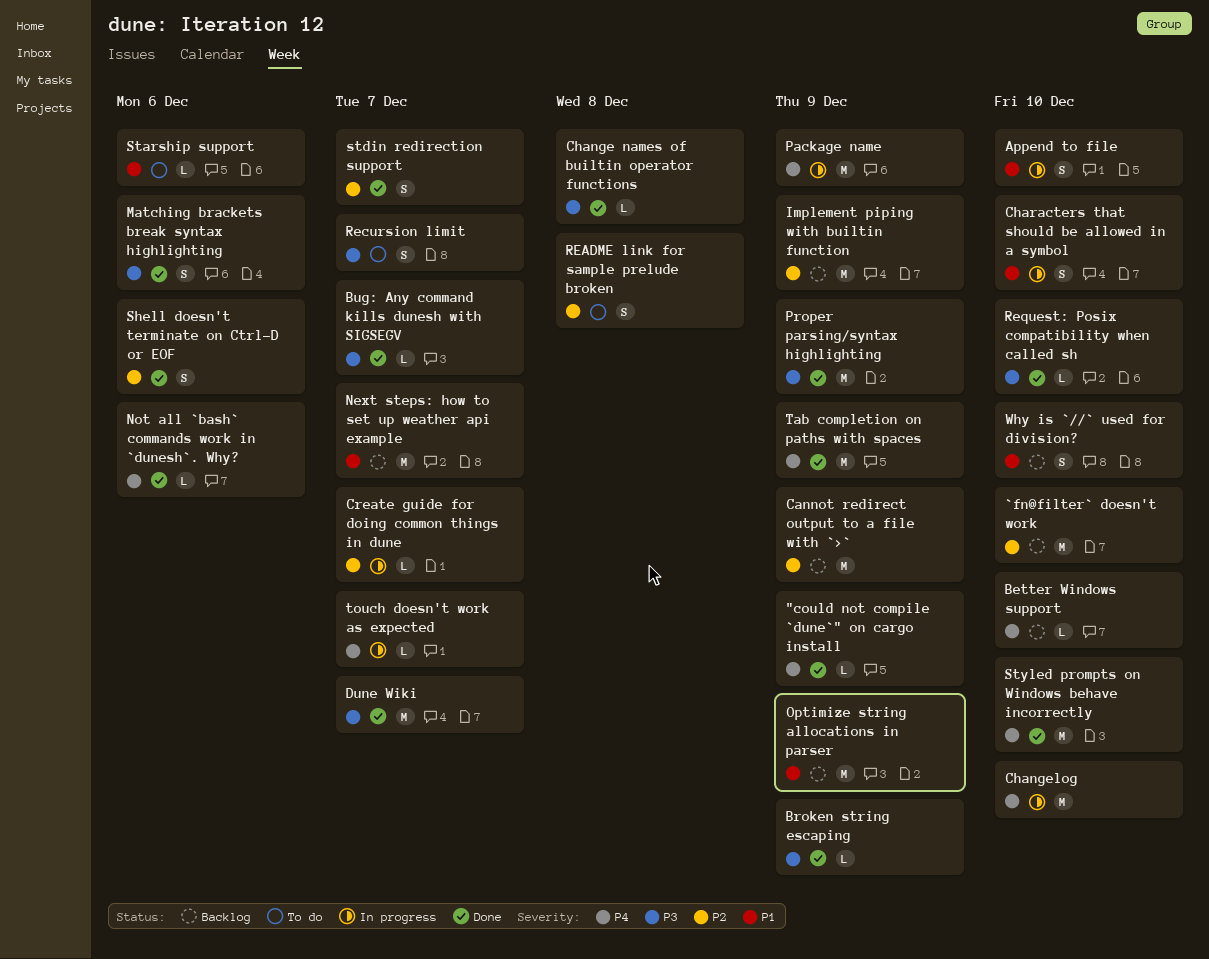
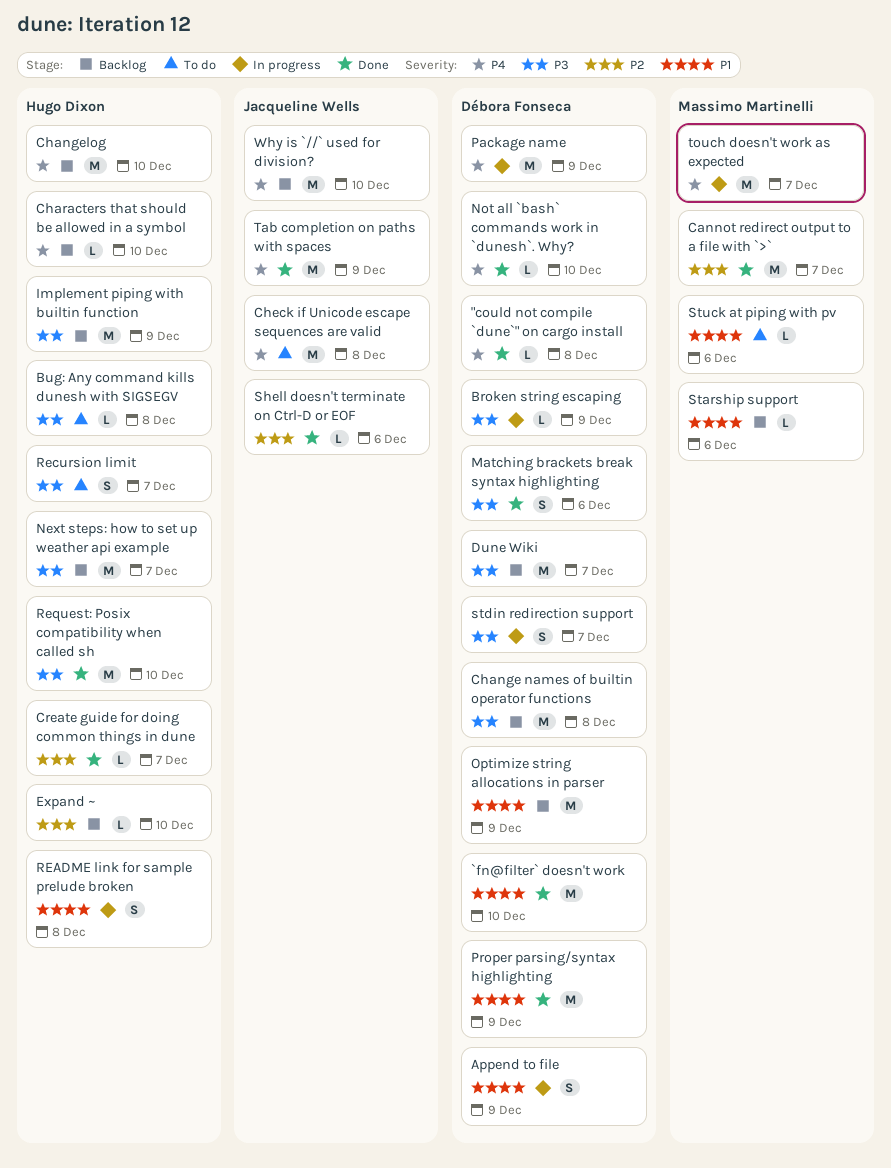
"could not compile `dune`" on cargo install, due: Dec 9 -> Dec 8
`fn@filter` doesn't work, status: Backlog -> Done
`fn@filter` doesn't work, priority: P2 -> P1
Append to file, due: Dec 10 -> Dec 9
Better Windows support: present -> none
Broken string escaping, status: Done -> In progress
Bug: Any command kills dunesh with SIGSEGV, status: Done -> To do
Bug: Any command kills dunesh with SIGSEGV, due: Dec 7 -> Dec 8
Cannot redirect output to a file with `>`, status: Backlog -> Done
Cannot redirect output to a file with `>`, due: Dec 9 -> Dec 7
Change names of builtin operator functions, status: Done -> Backlog
Change names of builtin operator functions, estimate: L -> M
Changelog, status: In progress -> Backlog
Characters that should be allowed in a symbol, status: In progress -> Backlog
Characters that should be allowed in a symbol, priority: P1 -> P4
Characters that should be allowed in a symbol, estimate: S -> L
Check if Unicode escape sequences are valid: none -> present
Create guide for doing common things in dune, status: In progress -> Done
Dune Wiki, status: Done -> Backlog
Expand ~: none -> present
Implement piping with builtin function, priority: P2 -> P3
Next steps: how to set up weather api example, priority: P1 -> P3
Not all `bash` commands work in `dunesh`. Why?, due: Dec 6 -> Dec 10
Proper parsing/syntax highlighting, priority: P3 -> P1
README link for sample prelude broken, status: To do -> In progress
README link for sample prelude broken, priority: P2 -> P1
Request: Posix compatibility when called sh, estimate: L -> M
Shell doesn't terminate on Ctrl-D or EOF, estimate: S -> L
Starship support, status: To do -> Backlog
stdin redirection support, status: Done -> In progress
stdin redirection support, priority: P2 -> P3
Stuck at piping with pv: none -> present
Styled prompts on Windows behave incorrectly: present -> none
touch doesn't work as expected, estimate: L -> M
Why is `//` used for division?, priority: P1 -> P4
Why is `//` used for division?, estimate: S -> M

